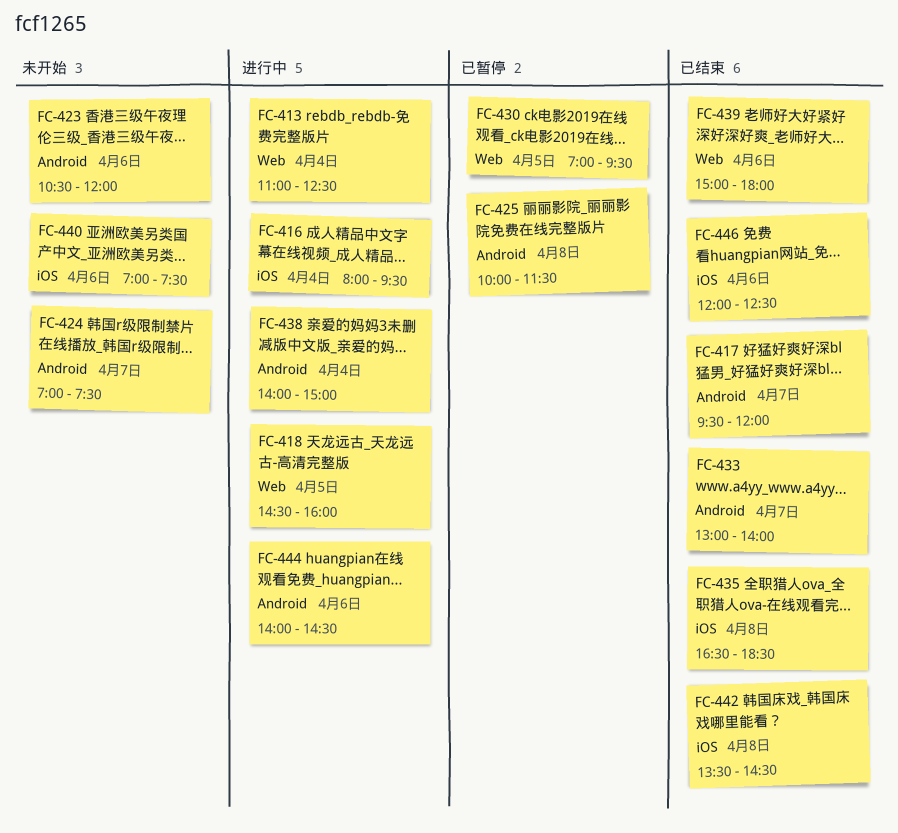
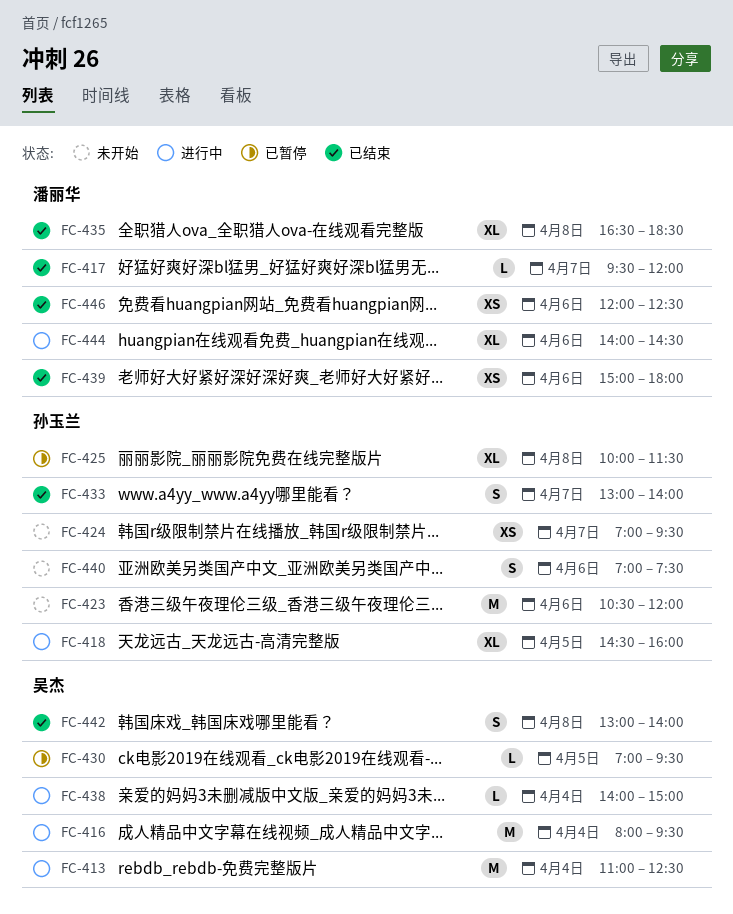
FC-424, ends: 07:30 -> 09:30
FC-442, begins: 13:30 -> 13:00
FC-442, ends: 14:30 -> 14:00

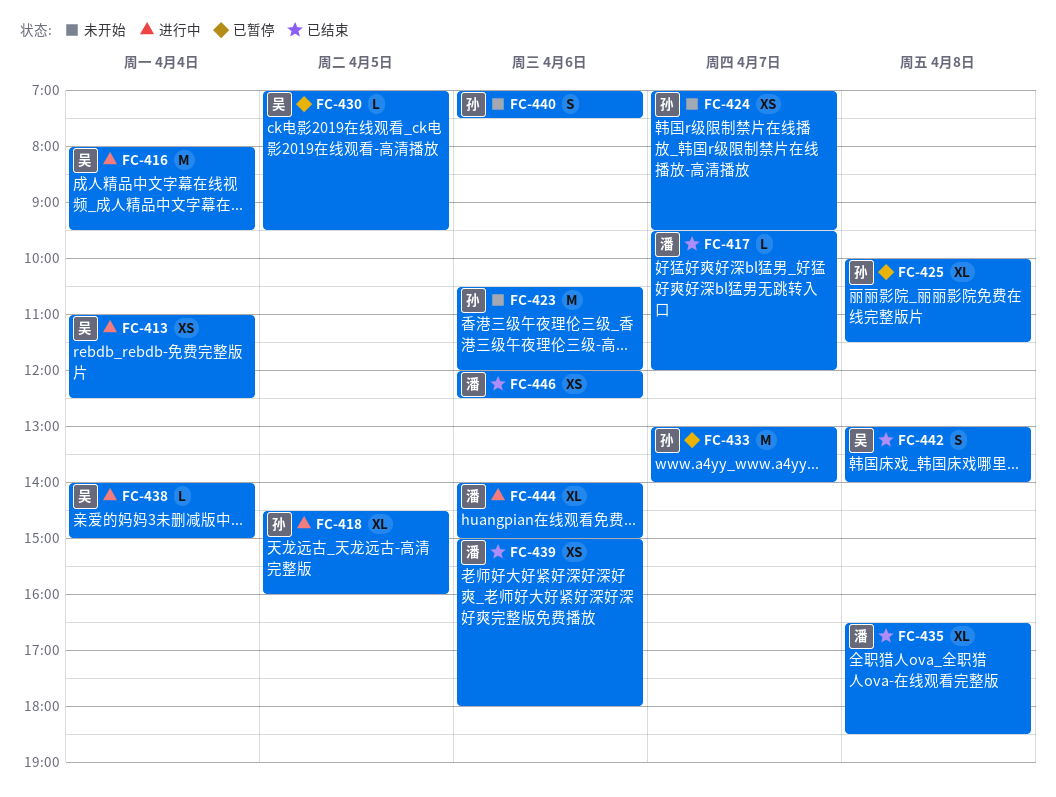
FC-413, estimate: M -> XS
FC-433, status: 已结束 -> 已暂停
FC-433, estimate: S -> M
FC-444, ends: 14:30 -> 15:00

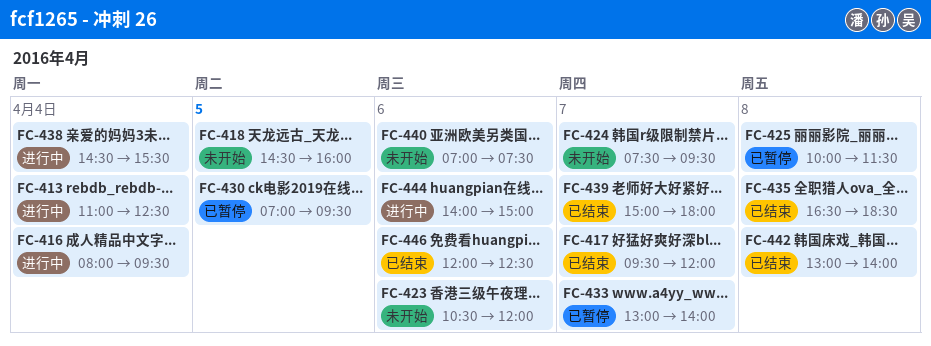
FC-418, status: 进行中 -> 未开始
FC-424, begins: 07:00 -> 07:30
FC-438, begins: 14:00 -> 14:30
FC-438, ends: 15:00 -> 15:30
FC-439, day: Apr 6 -> Apr 7

